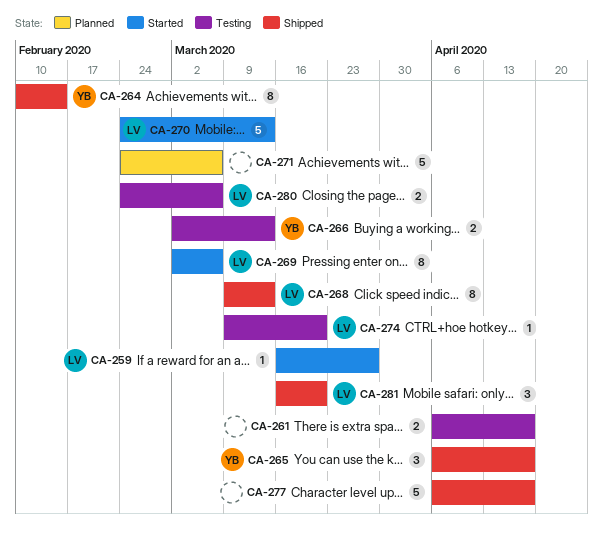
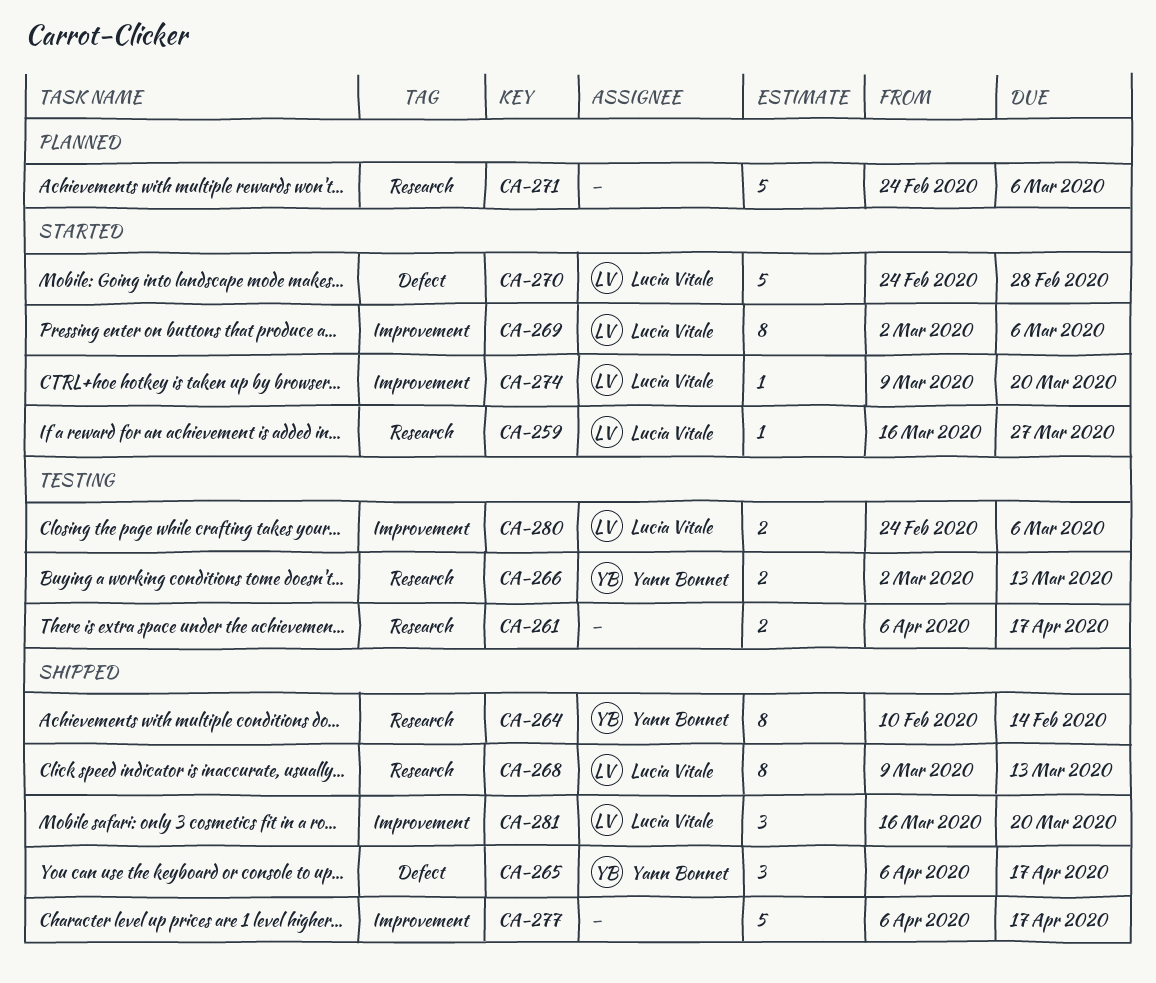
CA-270, due: Mar 13 -> Feb 28
CA-274, status: Testing -> Started

